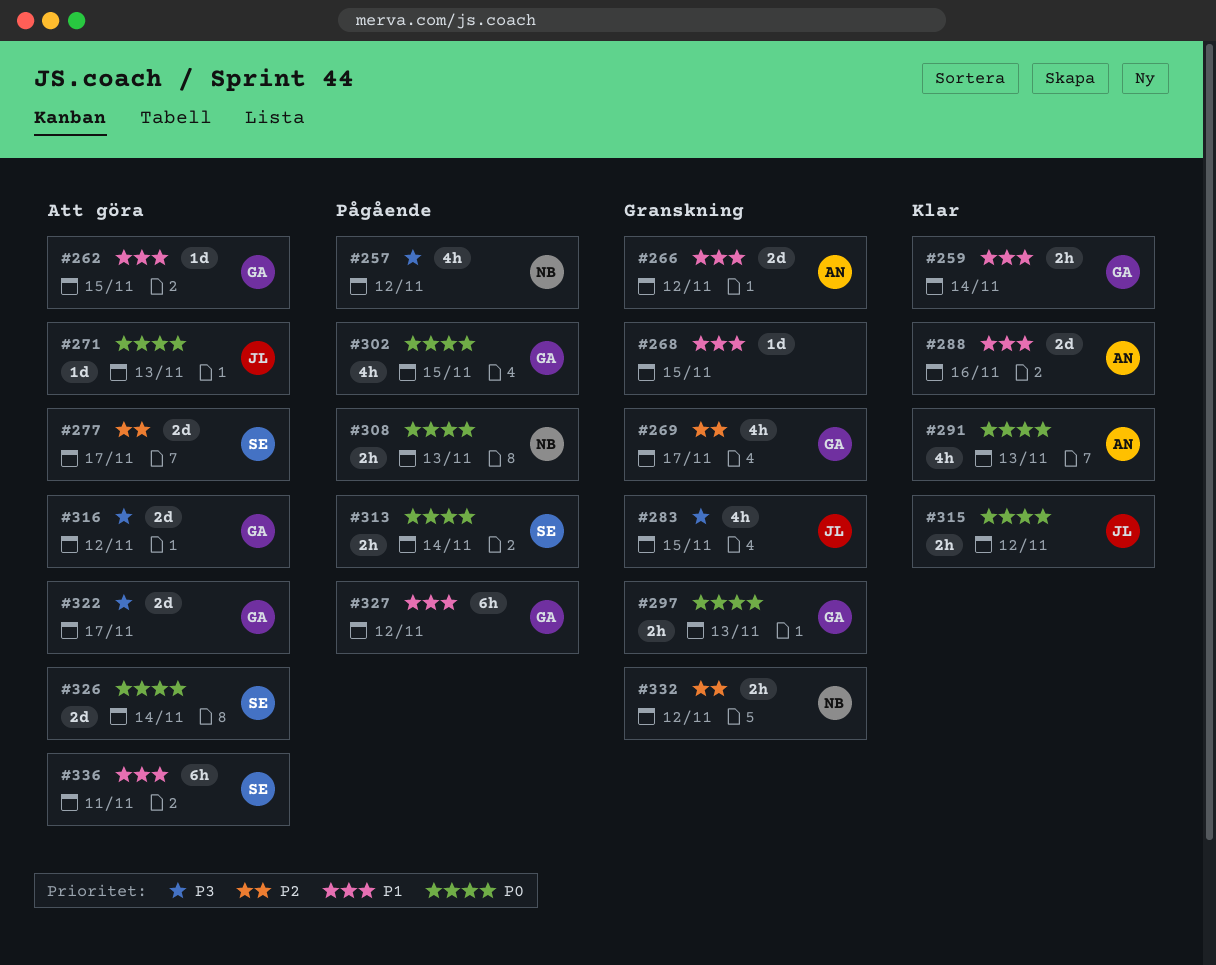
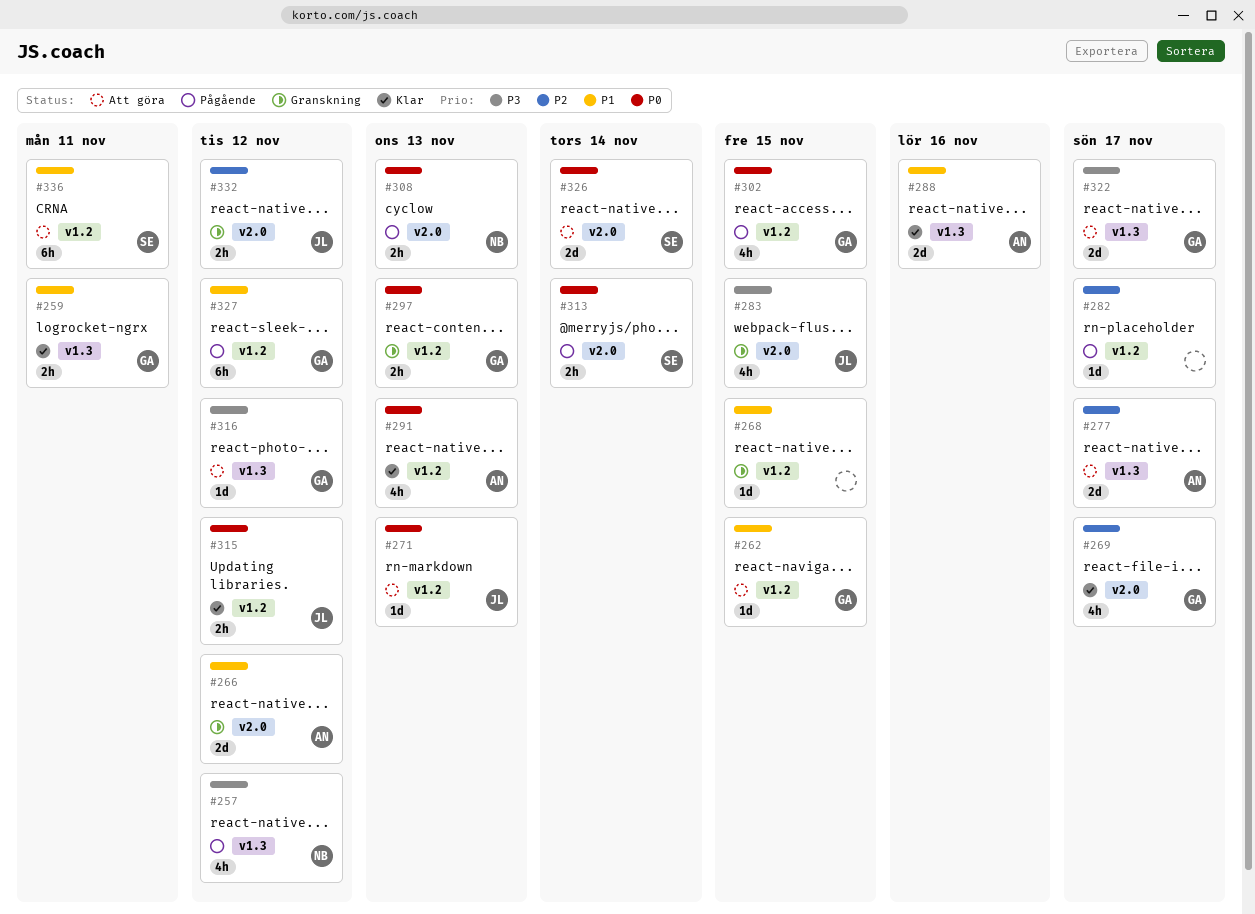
#259, due: Nov 14 -> Nov 11
#269, status: Granskning -> Klar
#277, owner: SE -> AN
#282: none -> present
#316, estimate: 2d -> 1d
#332, owner: NB -> JL

